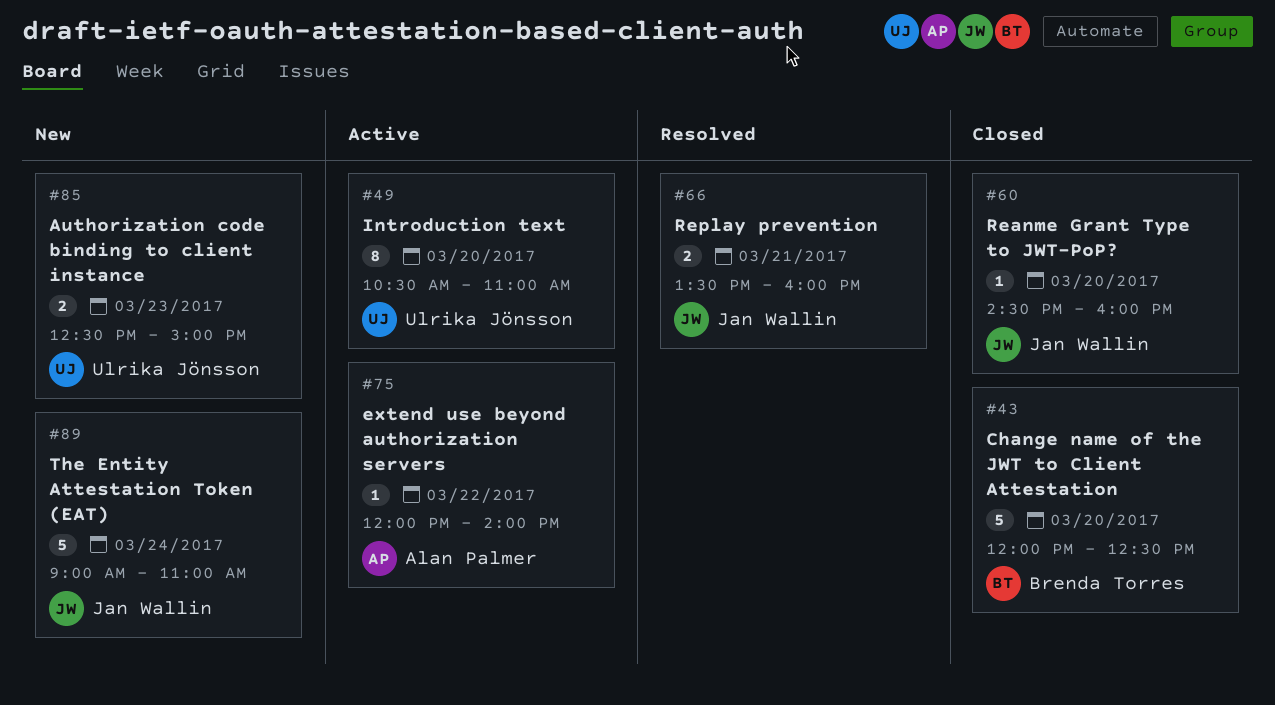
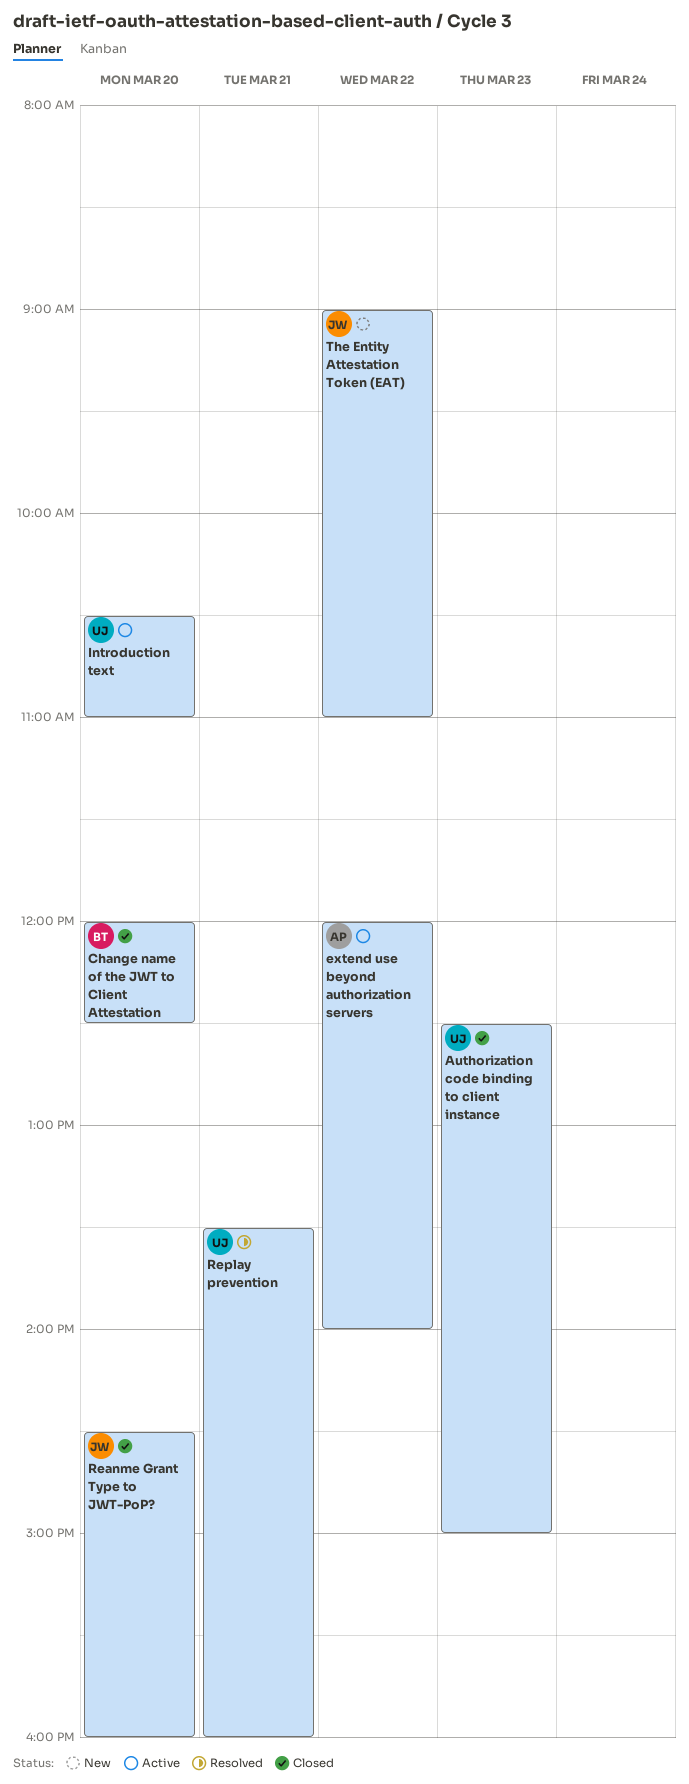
Authorization code binding to client instance, status: New -> Closed
Replay prevention, owner: Jan Wallin -> Ulrika Jönsson
The Entity Attestation Token (EAT), day: Mar 24 -> Mar 22

